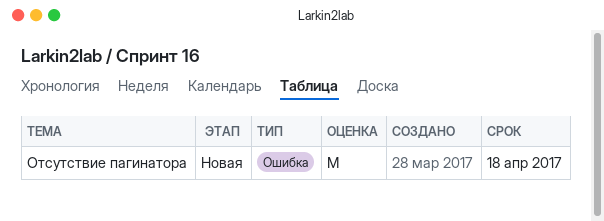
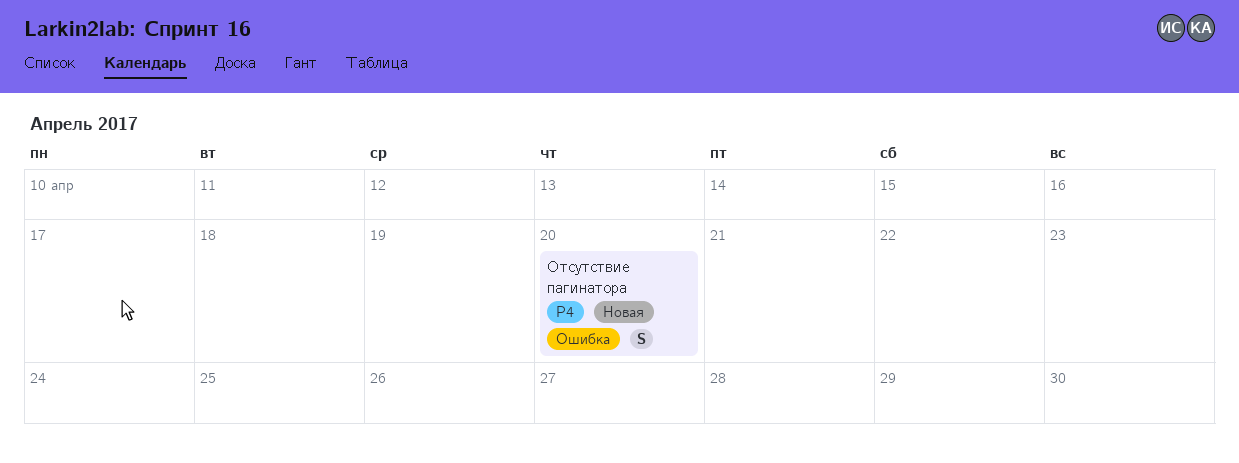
Отсутствие пагинатора, estimate: M -> S
Отсутствие пагинатора, due: Apr 18 -> Apr 20

